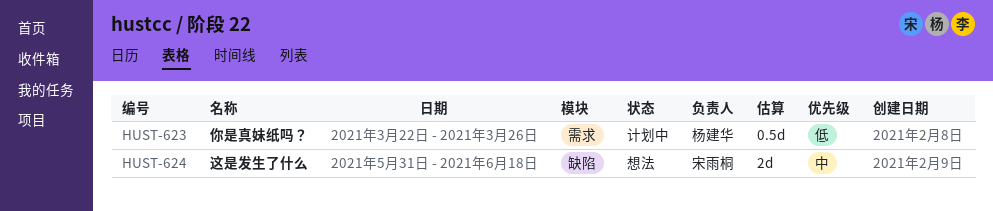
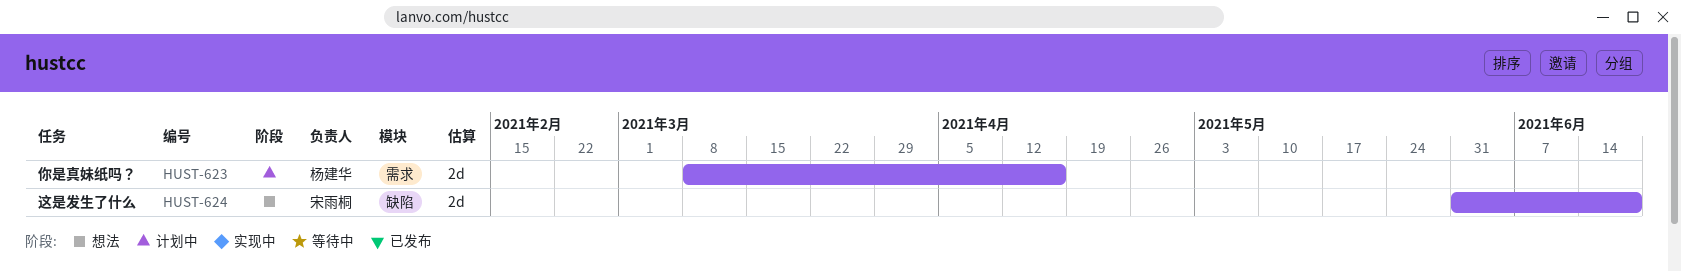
HUST-623, estimate: 0.5d -> 2d
HUST-623, start: Mar 22 -> Mar 8
HUST-623, due: Mar 26 -> Apr 16

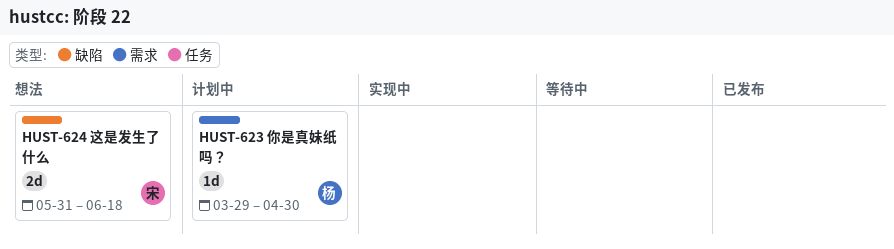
HUST-623, estimate: 2d -> 1d
HUST-623, start: Mar 8 -> Mar 29
HUST-623, due: Apr 16 -> Apr 30

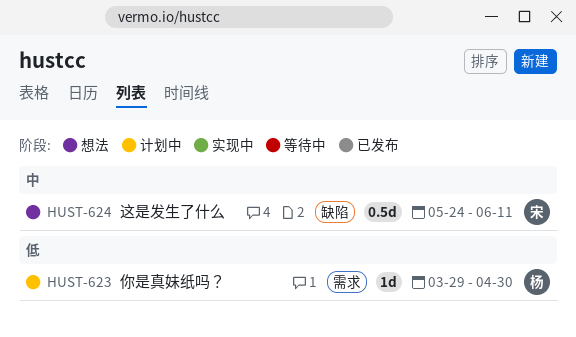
HUST-624, estimate: 2d -> 0.5d
HUST-624, start: May 31 -> May 24
HUST-624, due: Jun 18 -> Jun 11

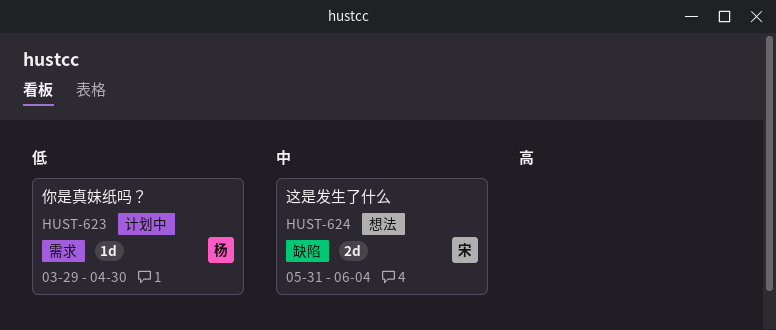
HUST-624, estimate: 0.5d -> 2d
HUST-624, start: May 24 -> May 31
HUST-624, due: Jun 11 -> Jun 4

